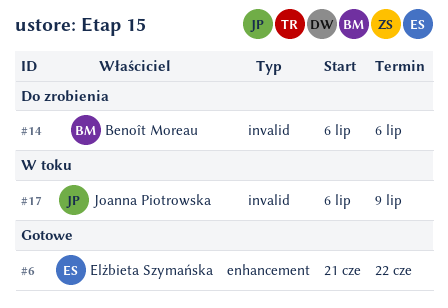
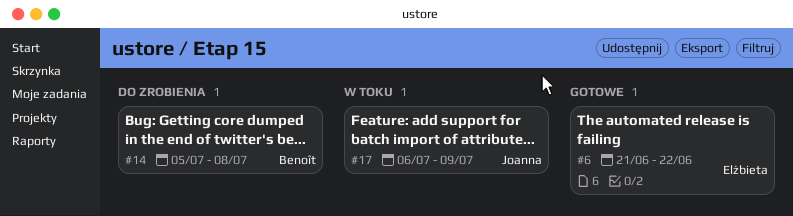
#14, start: Jul 6 -> Jul 5
#14, due: Jul 6 -> Jul 8

